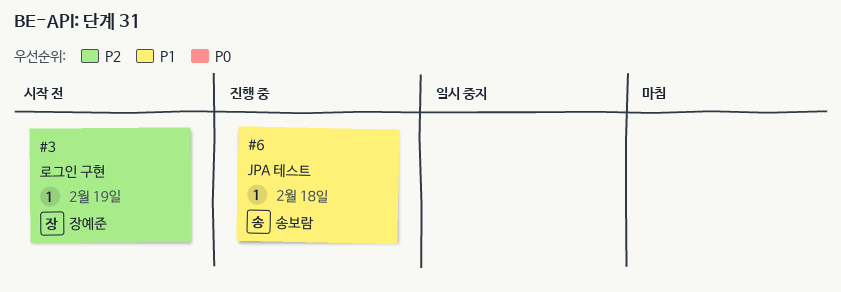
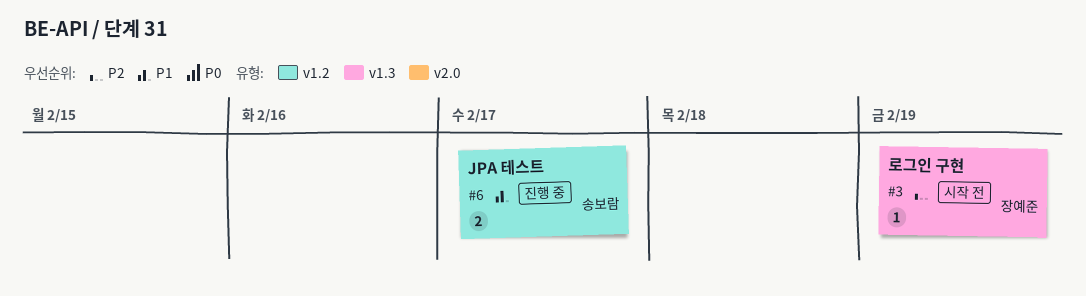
#6, estimate: 1 -> 2
#6, due: Feb 18 -> Feb 17

